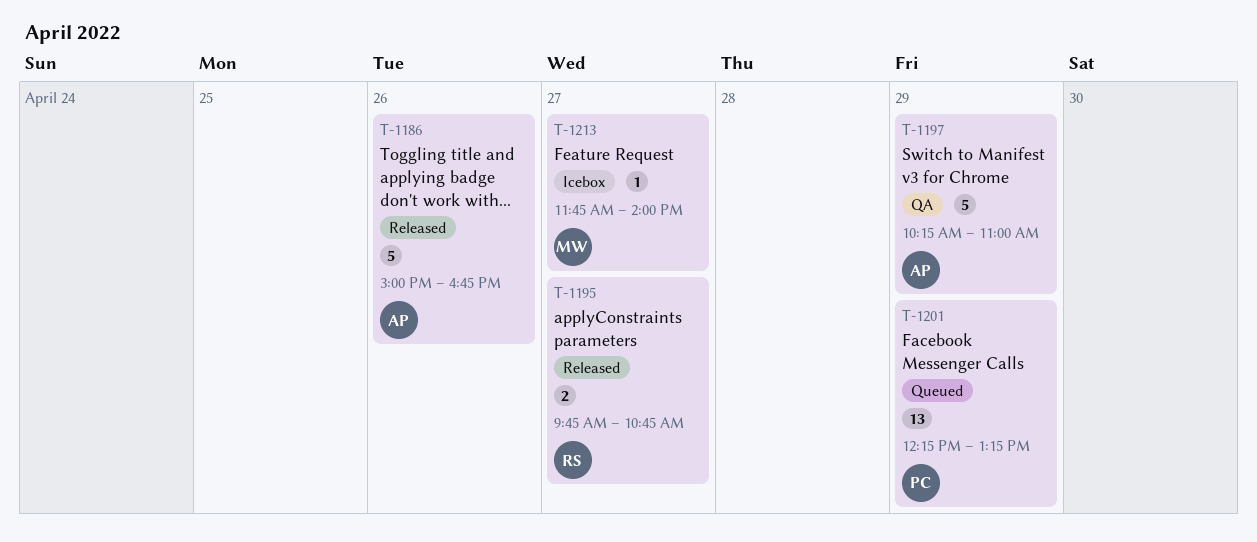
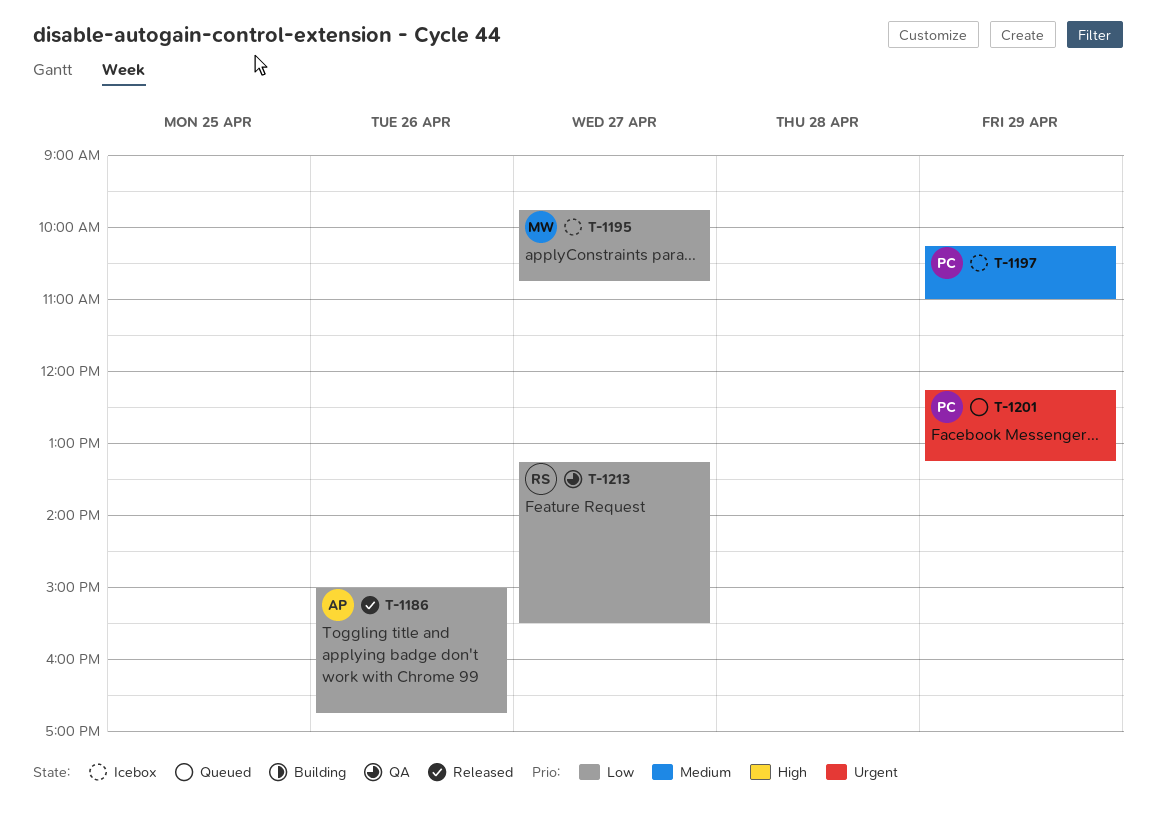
T-1195, status: Released -> Icebox
T-1195, owner: RS -> MW
T-1197, status: QA -> Icebox
T-1197, owner: AP -> PC
T-1213, status: Icebox -> QA
T-1213, owner: MW -> RS
T-1213, begins: 11:45 -> 13:15
T-1213, ends: 14:00 -> 15:30

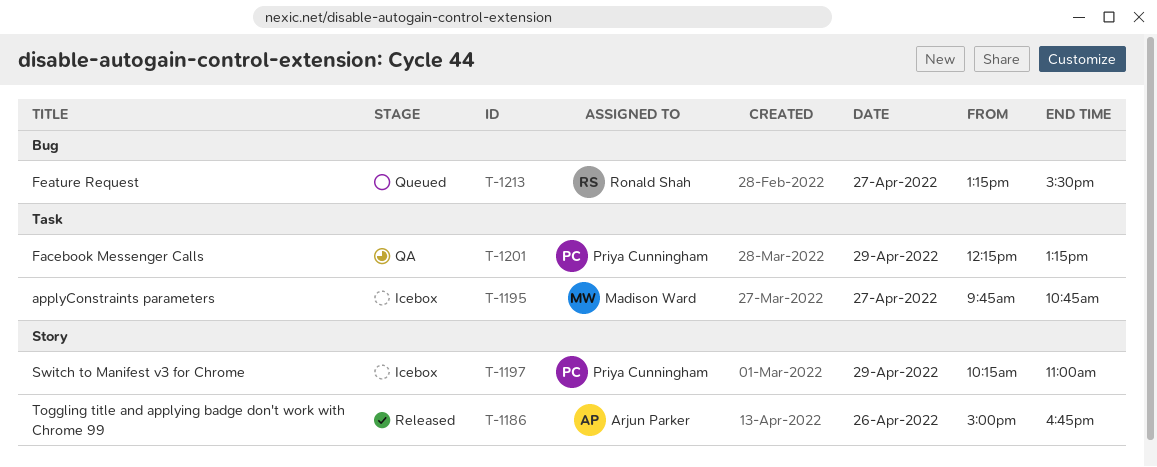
T-1201, status: Queued -> QA
T-1213, status: QA -> Queued

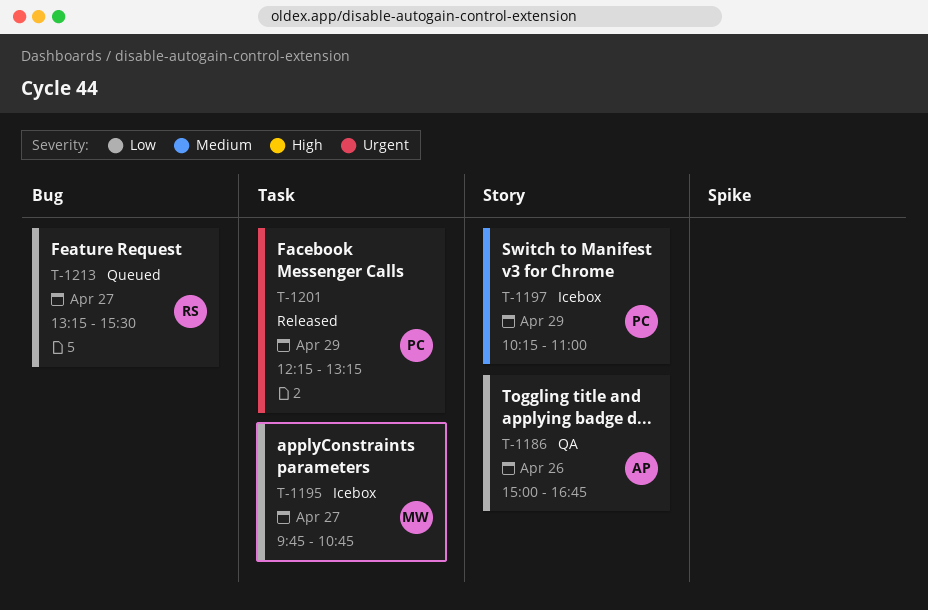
T-1186, status: Released -> QA
T-1201, status: QA -> Released

